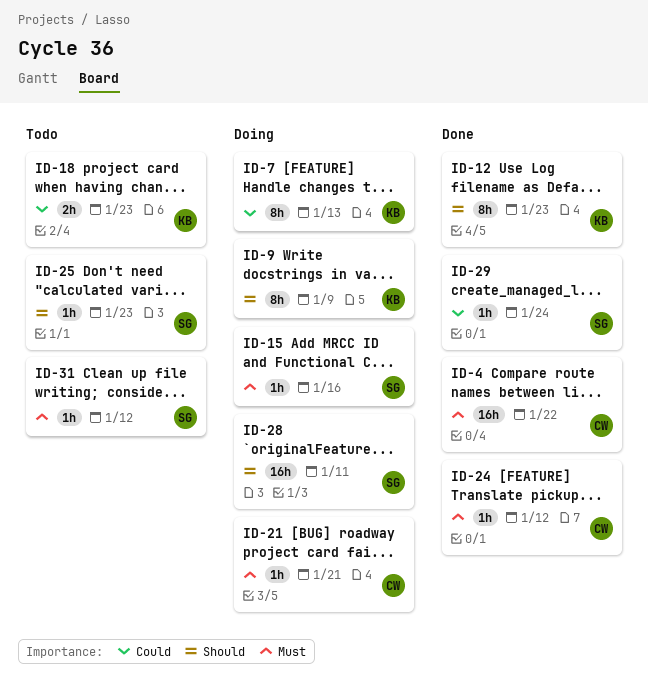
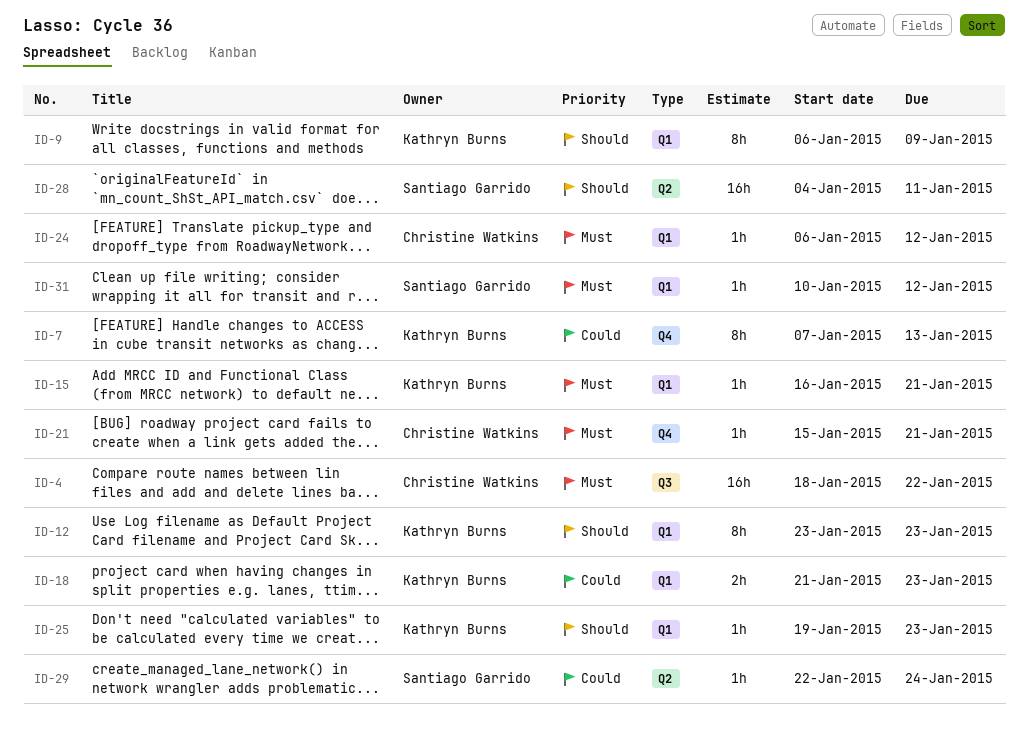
ID-15, owner: Santiago Garrido -> Kathryn Burns
ID-15, due: Jan 16 -> Jan 21
ID-25, owner: Santiago Garrido -> Kathryn Burns

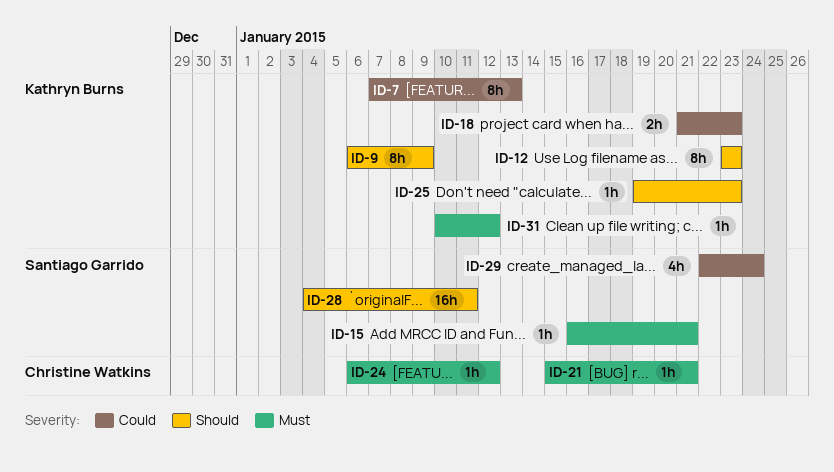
ID-4: present -> none
ID-15, owner: Kathryn Burns -> Santiago Garrido
ID-29, estimate: 1h -> 4h
ID-31, owner: Santiago Garrido -> Kathryn Burns

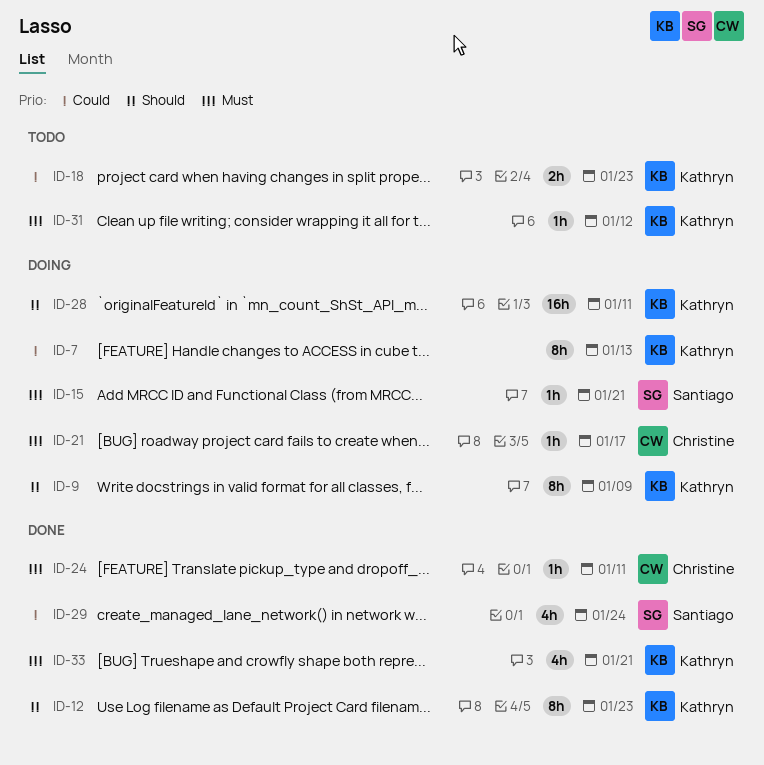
ID-21, due: Jan 21 -> Jan 17
ID-24, due: Jan 12 -> Jan 11
ID-25: present -> none
ID-28, owner: Santiago Garrido -> Kathryn Burns
ID-33: none -> present

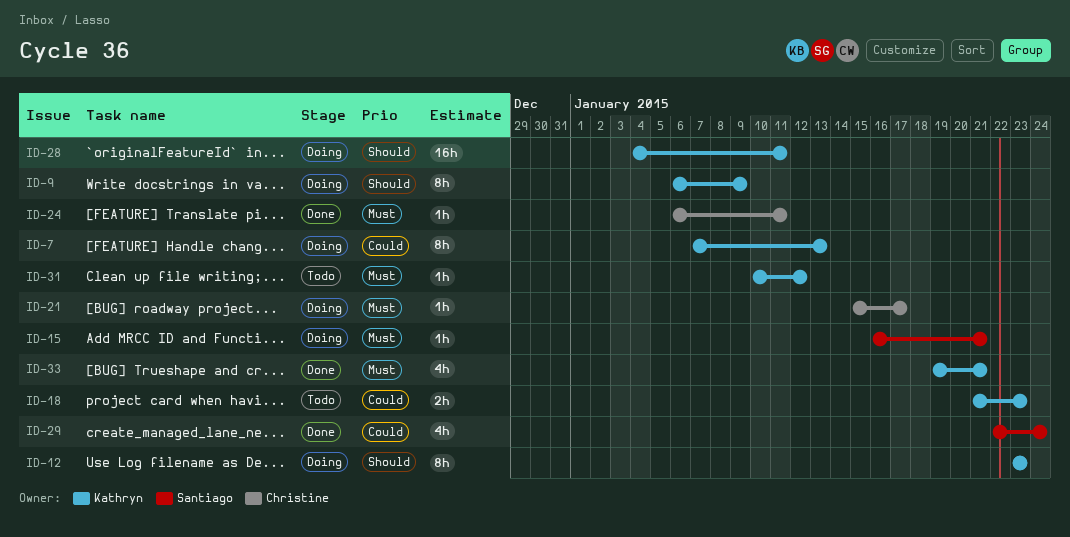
ID-12, status: Done -> Doing

